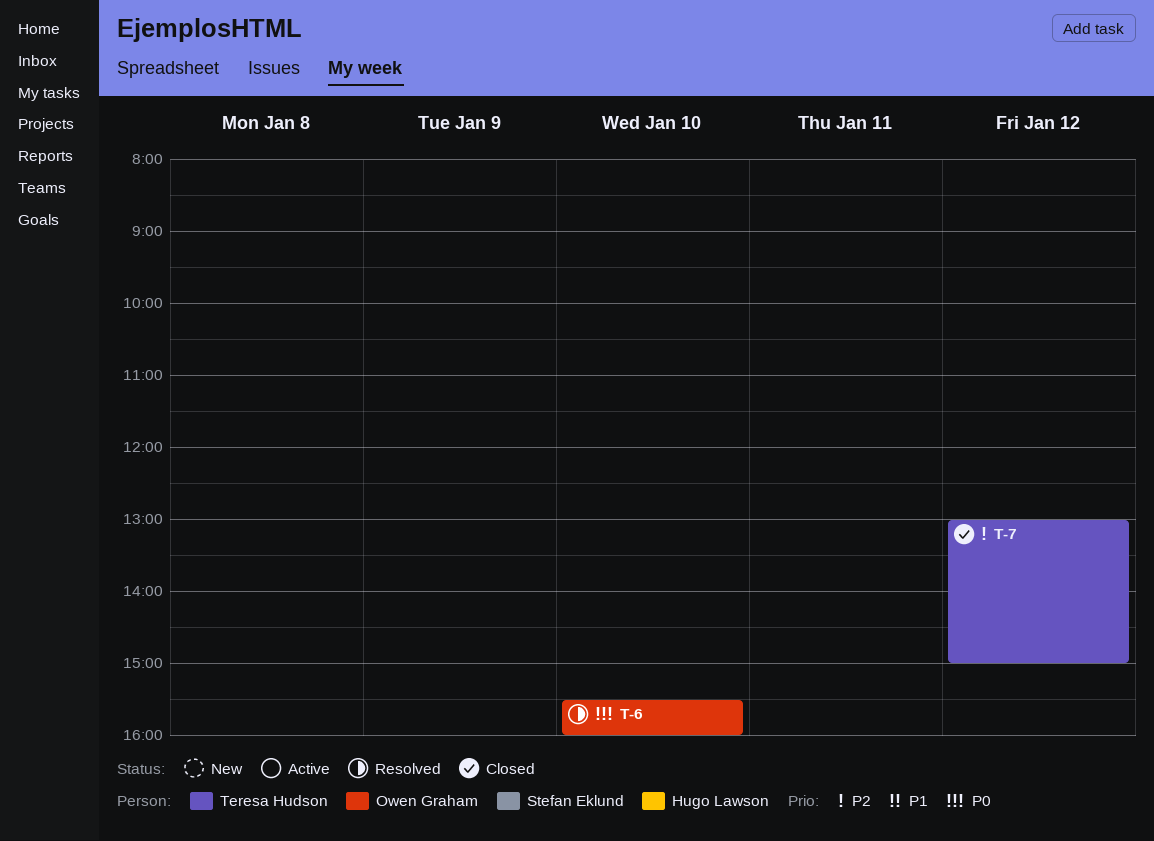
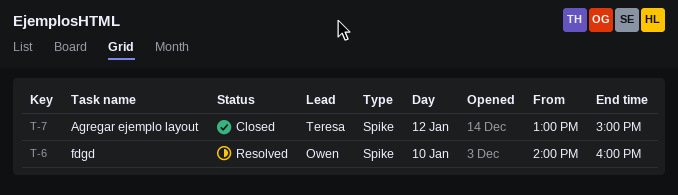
T-6, begins: 15:30 -> 14:00

